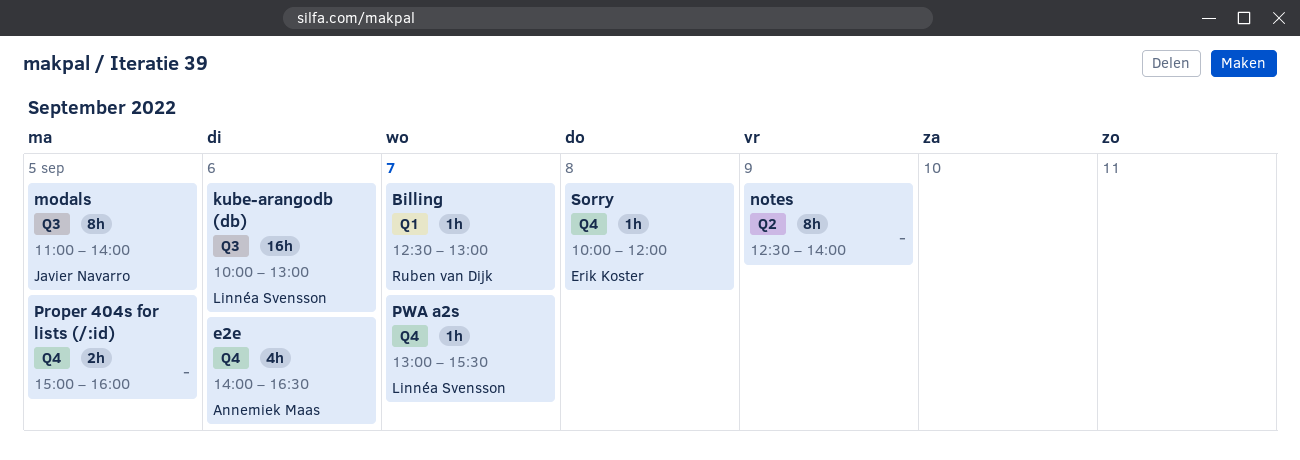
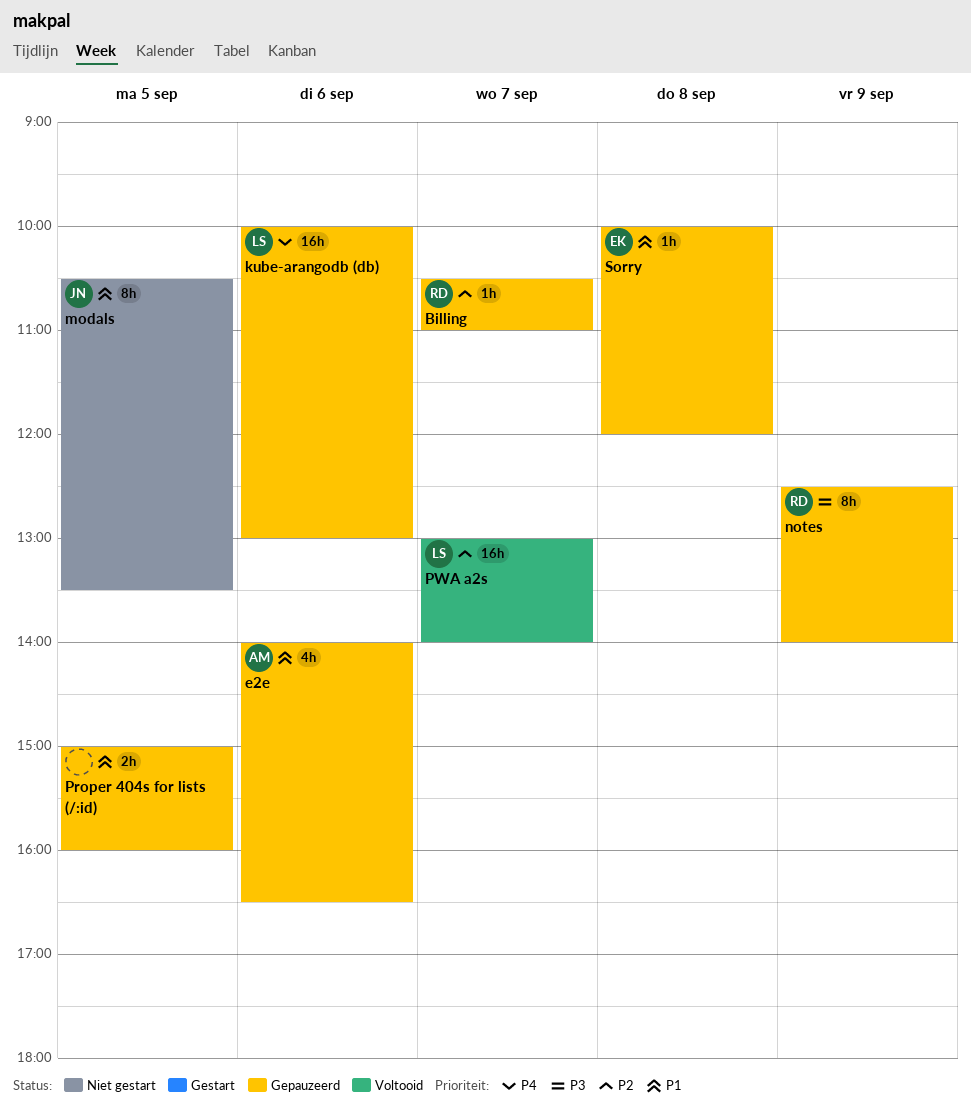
Billing, begins: 12:30 -> 10:30
Billing, ends: 13:00 -> 11:00
modals, begins: 11:00 -> 10:30
modals, ends: 14:00 -> 13:30
notes, owner: none -> Ruben van Dijk
PWA a2s, estimate: 1h -> 16h
PWA a2s, ends: 15:30 -> 14:00

